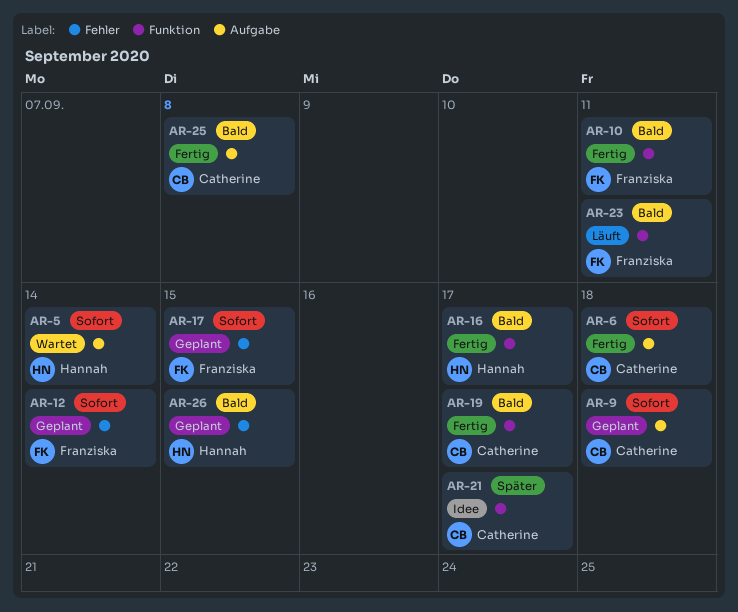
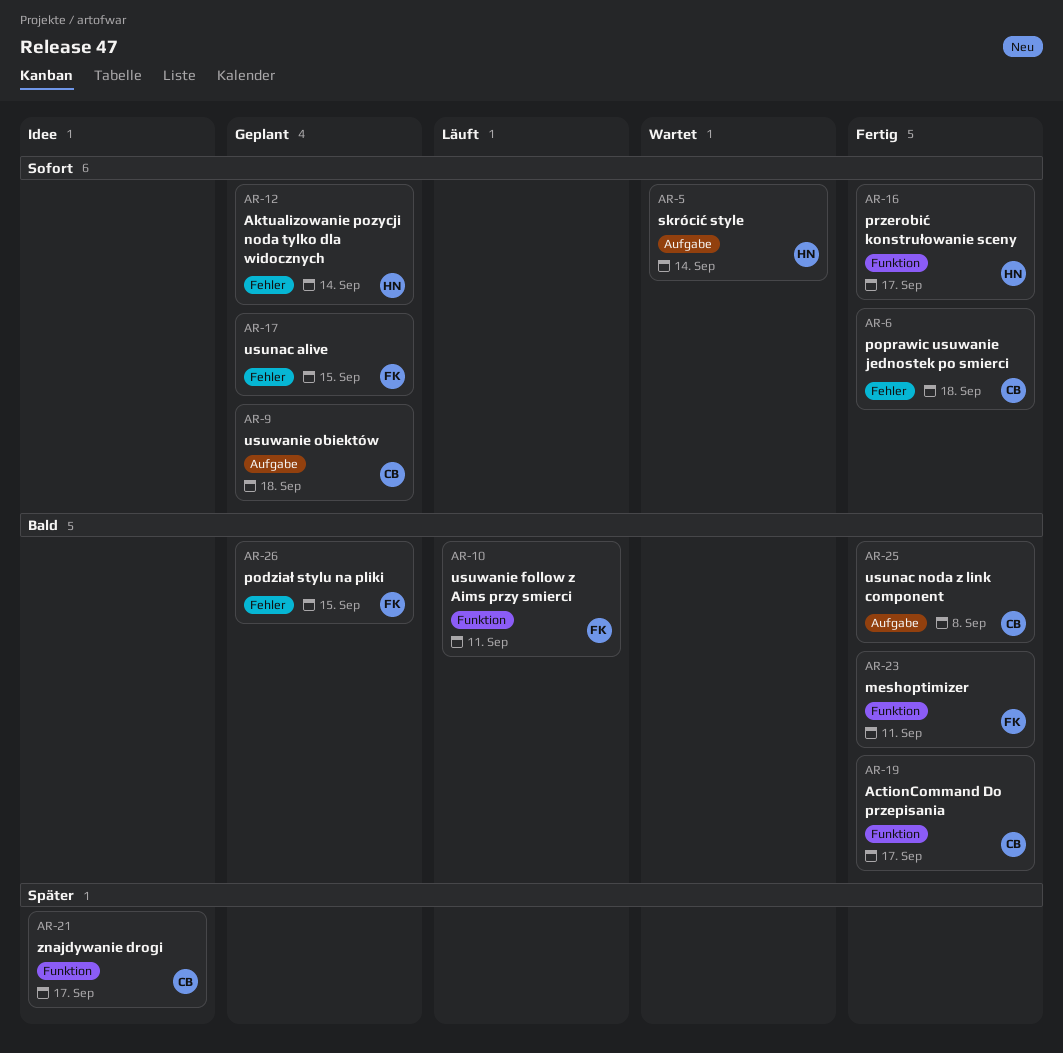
AR-6, label: Aufgabe -> Fehler
AR-10, status: Fertig -> Läuft
AR-12, owner: Franziska -> Hannah
AR-16, priority: Bald -> Sofort
AR-23, status: Läuft -> Fertig
AR-26, owner: Hannah -> Franziska

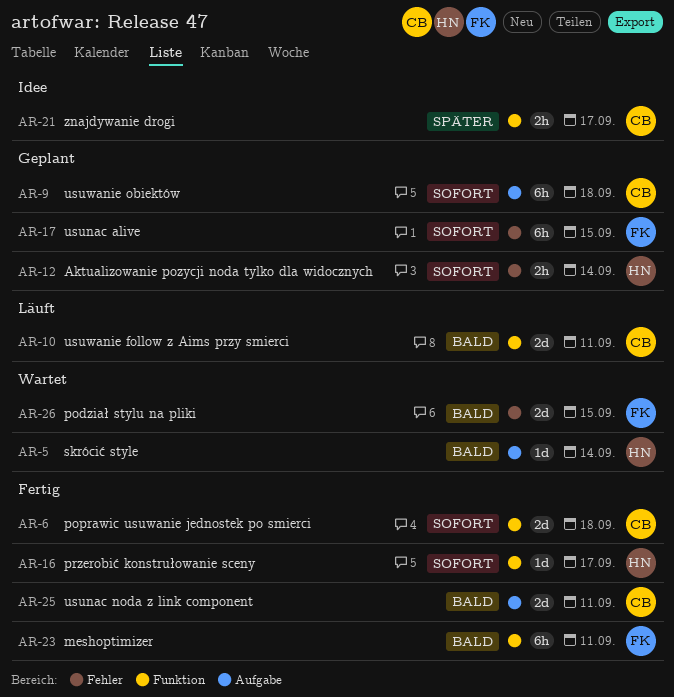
AR-5, priority: Sofort -> Bald
AR-6, label: Fehler -> Funktion
AR-10, owner: FK -> CB
AR-19: present -> none
AR-25, due: Sep 8 -> Sep 11
AR-26, status: Geplant -> Wartet

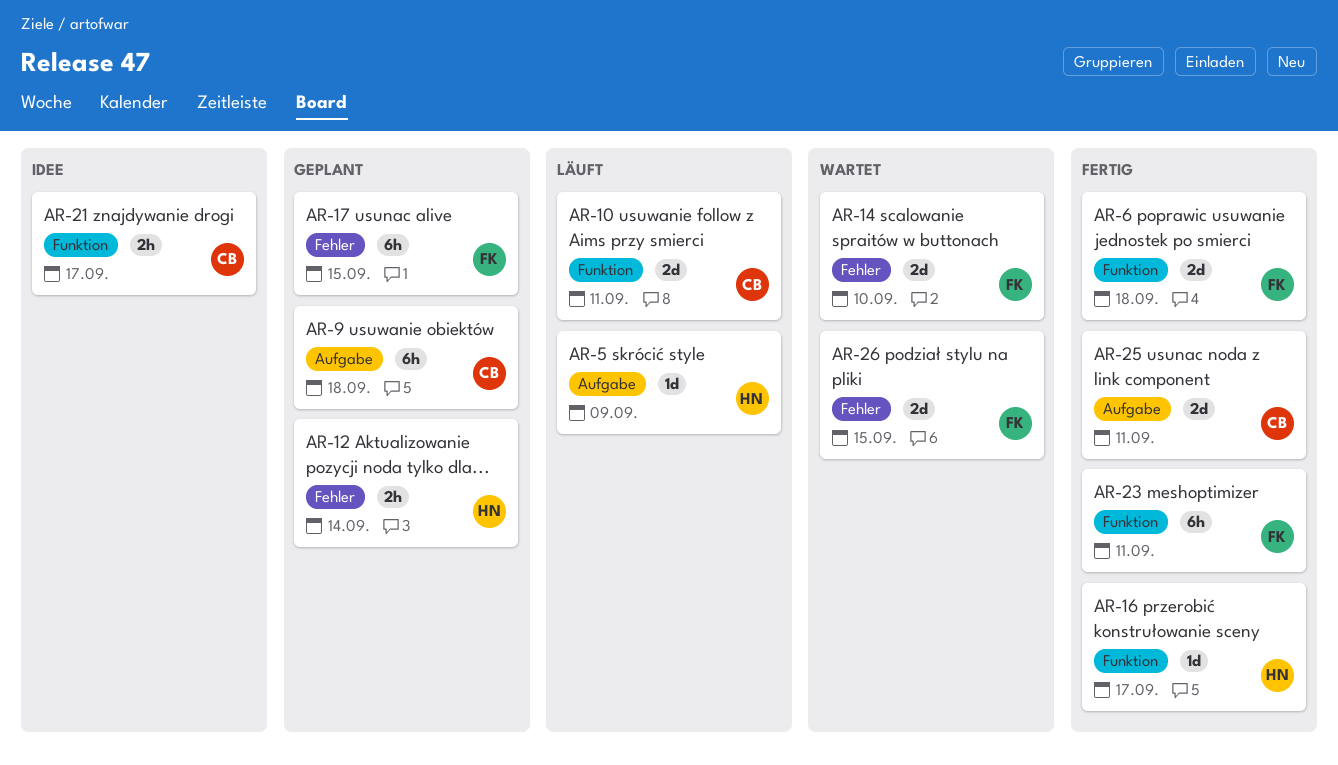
AR-5, status: Wartet -> Läuft
AR-5, due: Sep 14 -> Sep 9
AR-6, owner: CB -> FK
AR-14: none -> present

